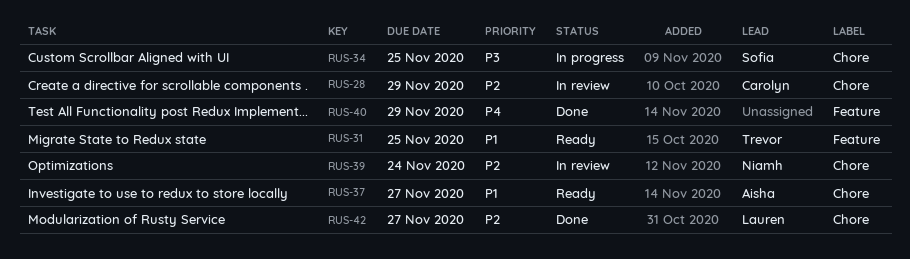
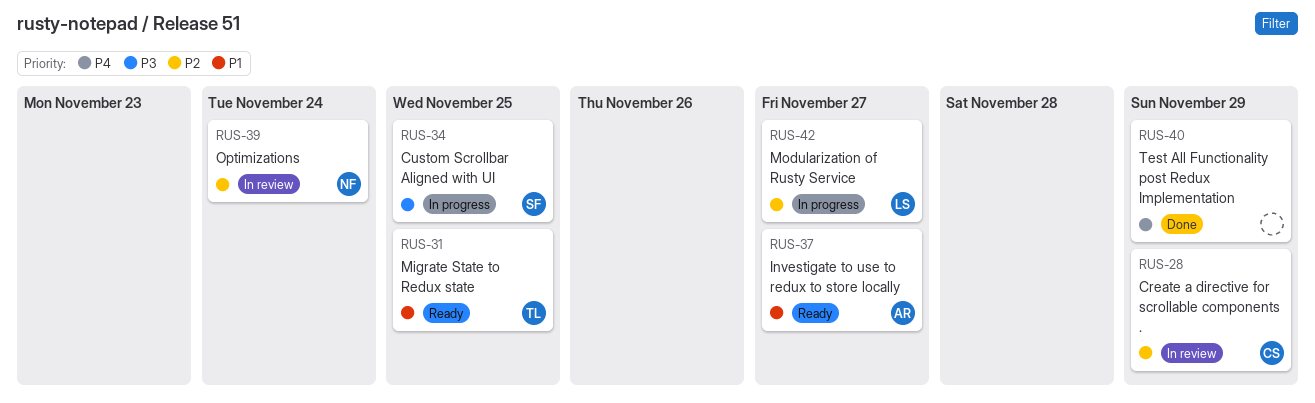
RUS-42, status: Done -> In progress

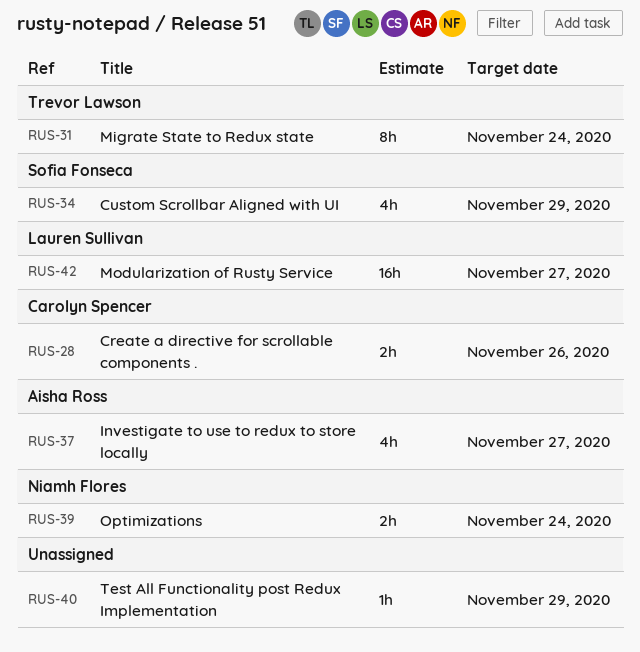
RUS-28, due: Nov 29 -> Nov 26
RUS-31, due: Nov 25 -> Nov 24
RUS-34, due: Nov 25 -> Nov 29

